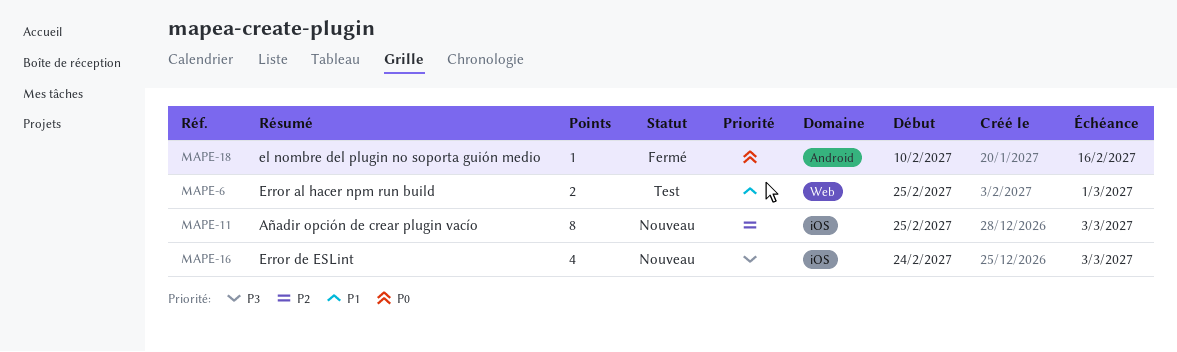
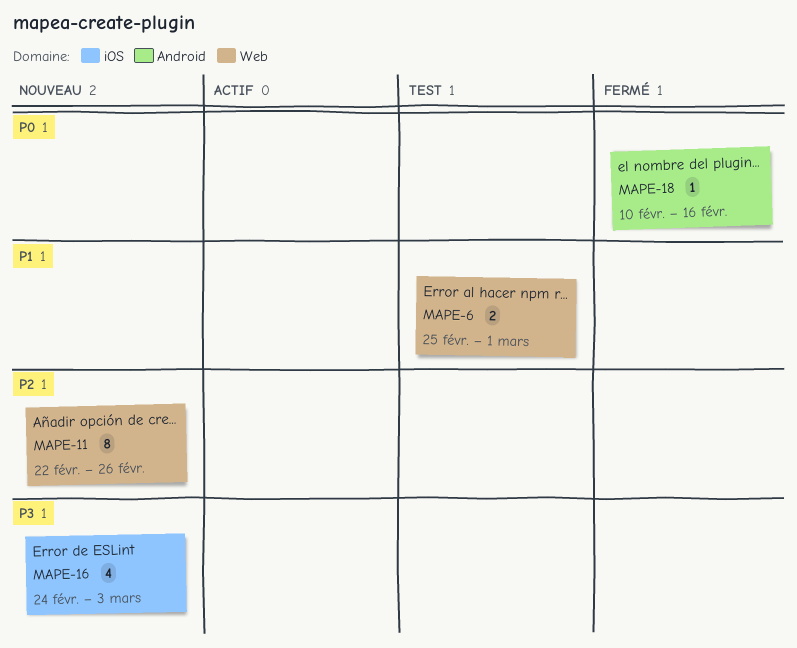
MAPE-11, label: iOS -> Web
MAPE-11, start: Feb 25 -> Feb 22
MAPE-11, due: Mar 3 -> Feb 26

